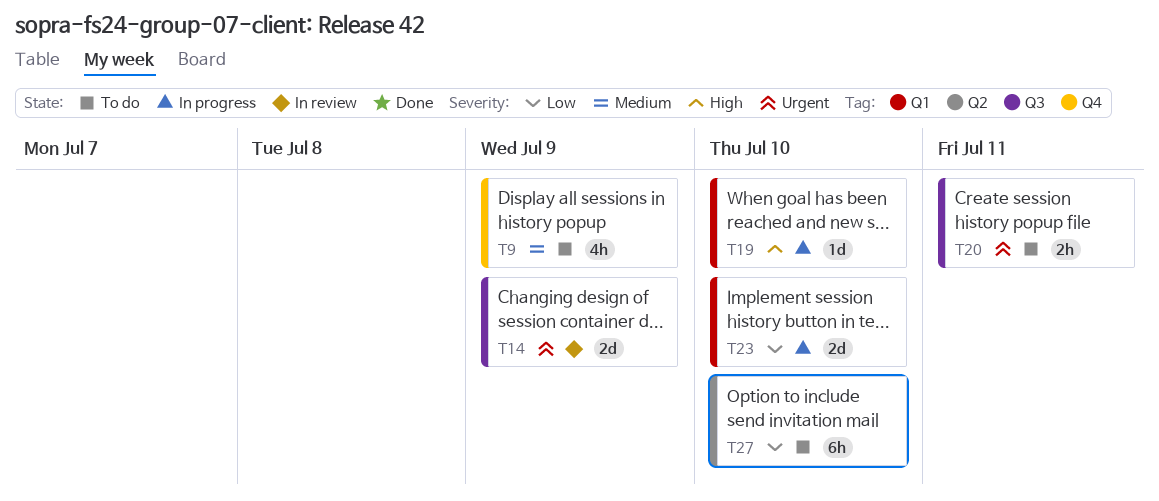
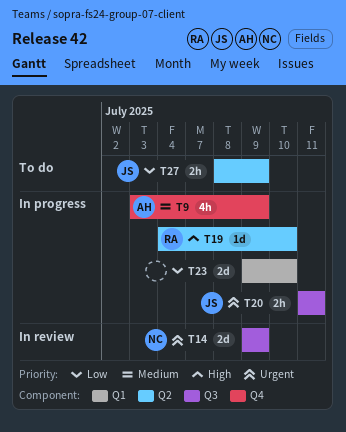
T9, status: To do -> In progress
T19, label: Q1 -> Q2
T20, status: To do -> In progress
T27, estimate: 6h -> 2h
T27, due: Jul 10 -> Jul 9

